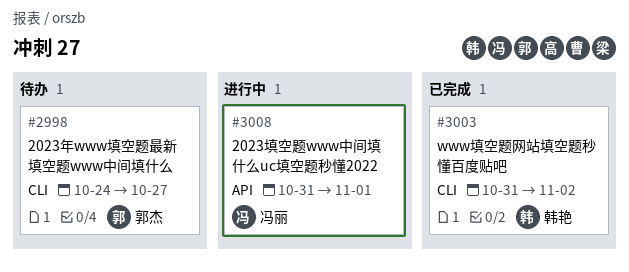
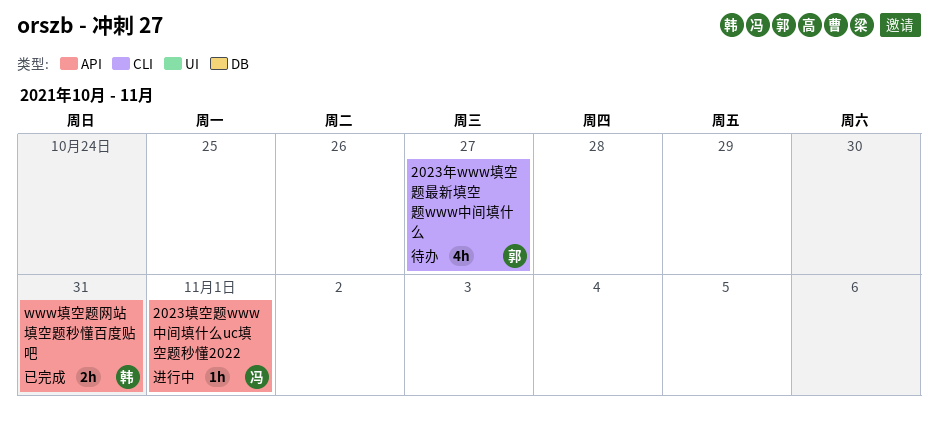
www填空题网站填空题秒懂百度贴吧, label: CLI -> API
www填空题网站填空题秒懂百度贴吧, due: Nov 2 -> Oct 31

